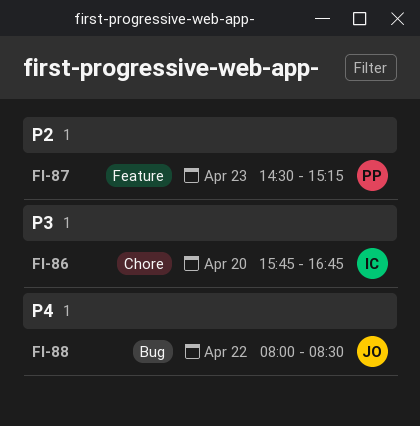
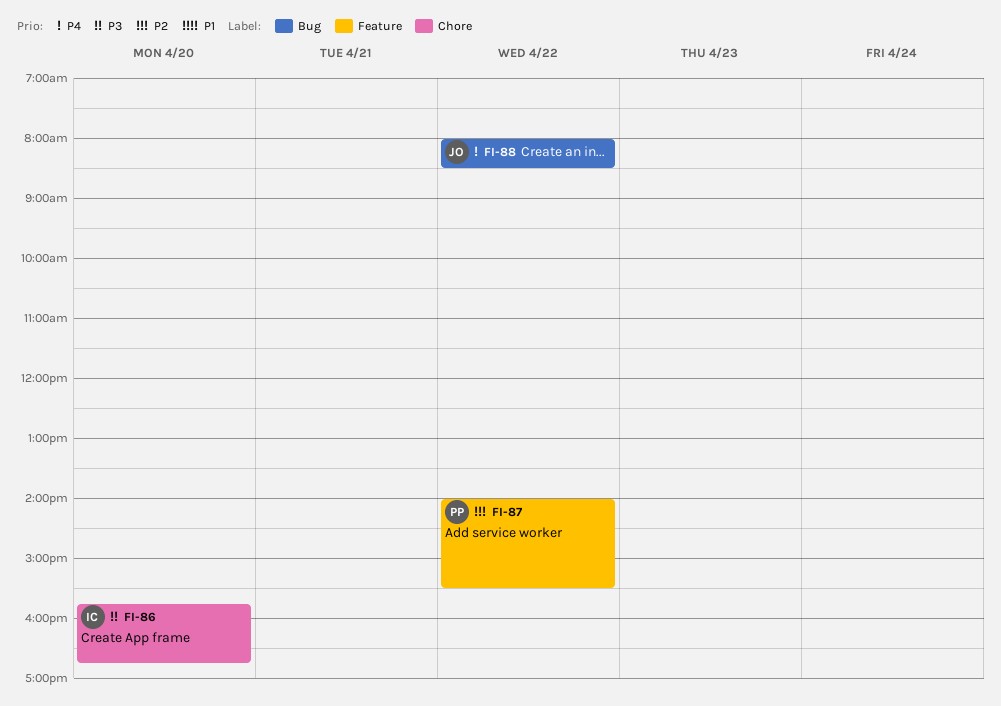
FI-87, day: Apr 23 -> Apr 22
FI-87, begins: 14:30 -> 14:00
FI-87, ends: 15:15 -> 15:30

